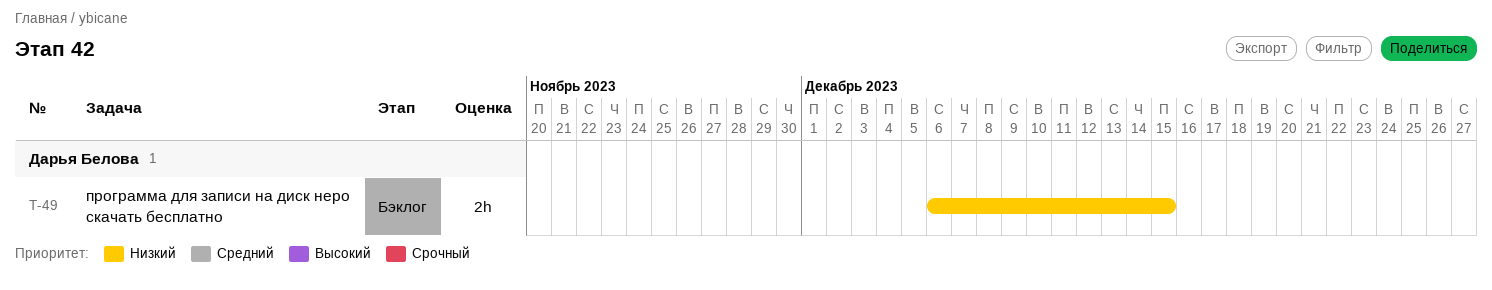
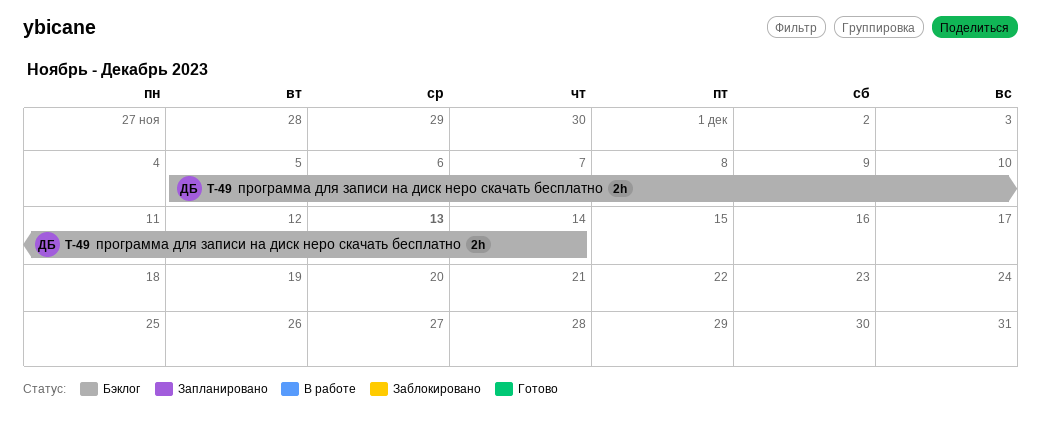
T-49, start: Dec 6 -> Dec 5
T-49, due: Dec 15 -> Dec 14

